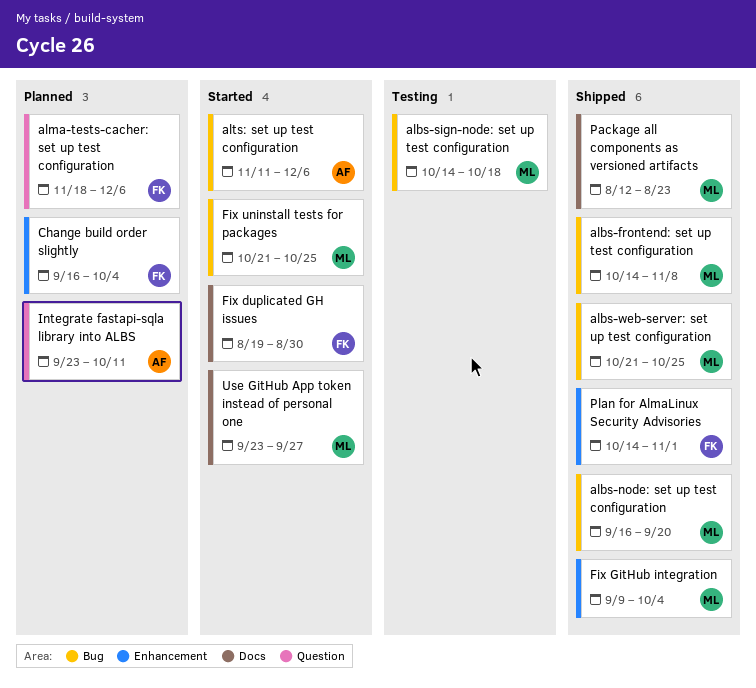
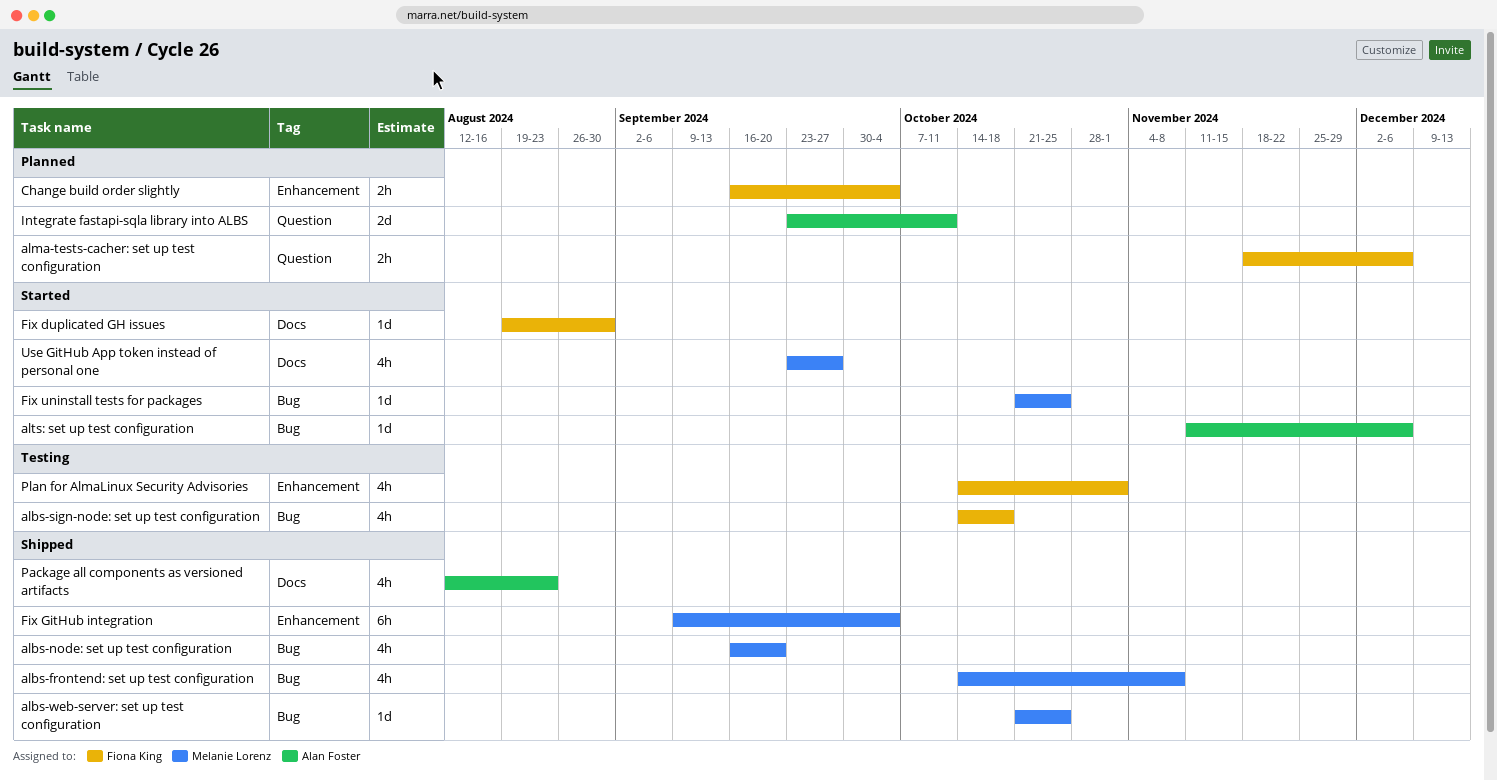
albs-sign-node: set up test configuration, owner: Melanie Lorenz -> Fiona King
Package all components as versioned artifacts, owner: Melanie Lorenz -> Alan Foster
Plan for AlmaLinux Security Advisories, status: Shipped -> Testing

